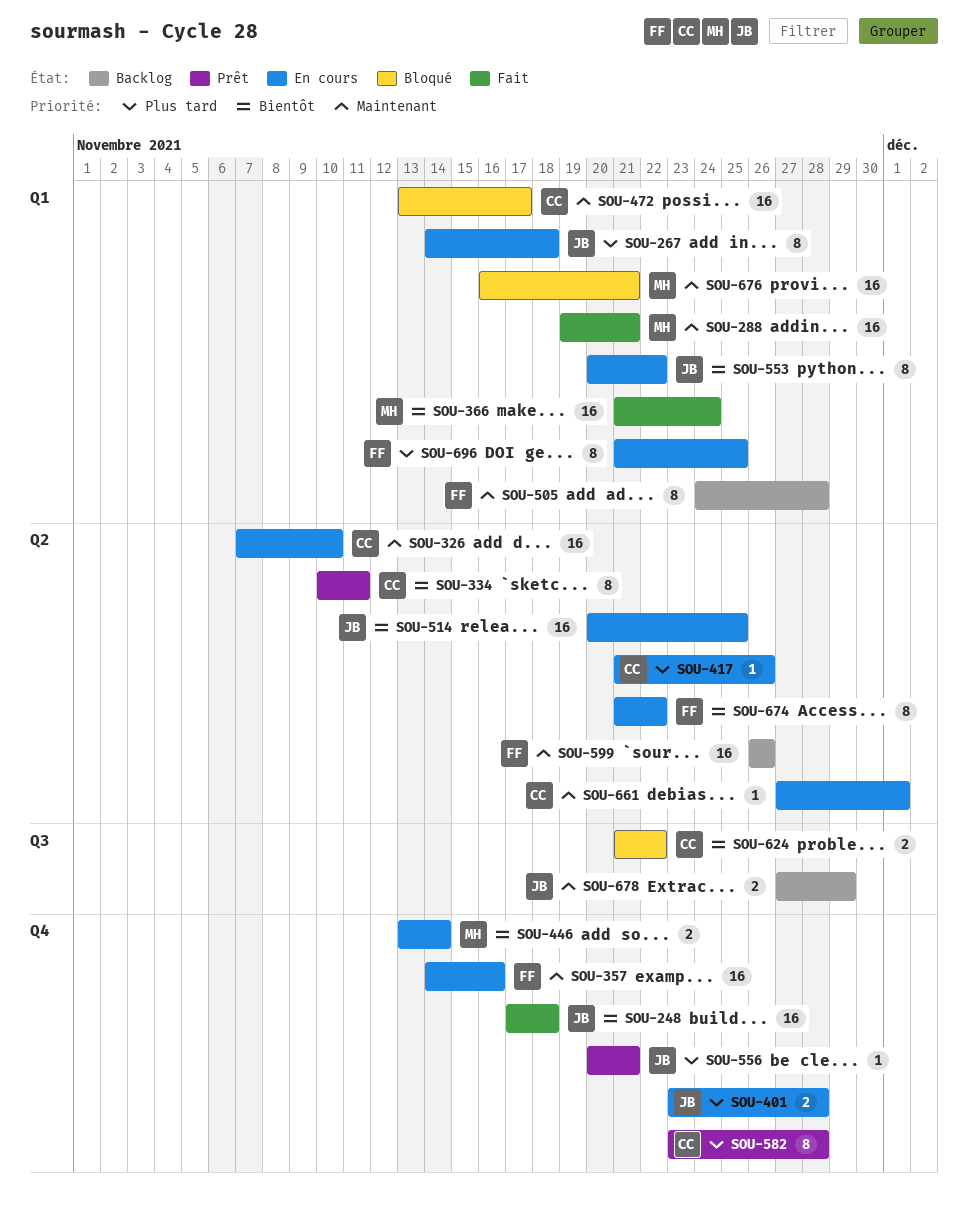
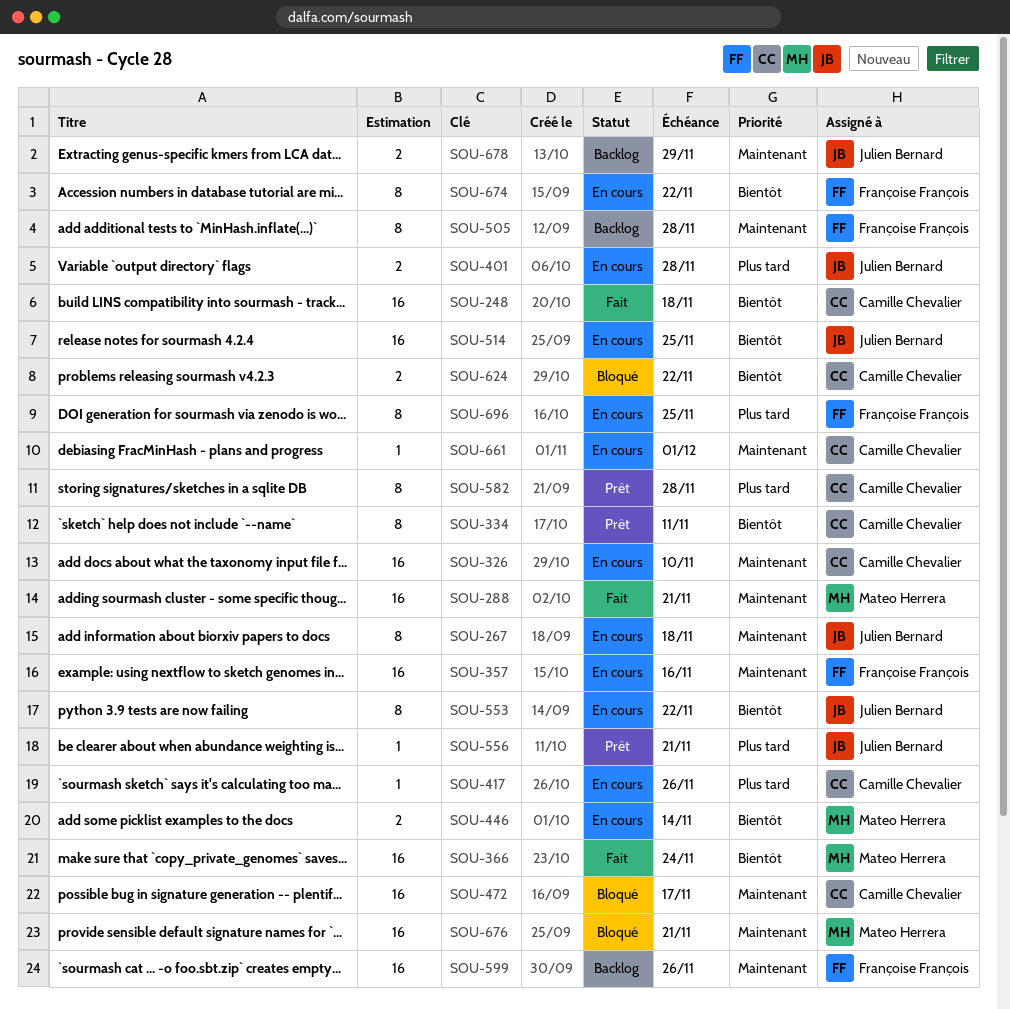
SOU-248, owner: Julien Bernard -> Camille Chevalier
SOU-267, priority: Plus tard -> Maintenant

